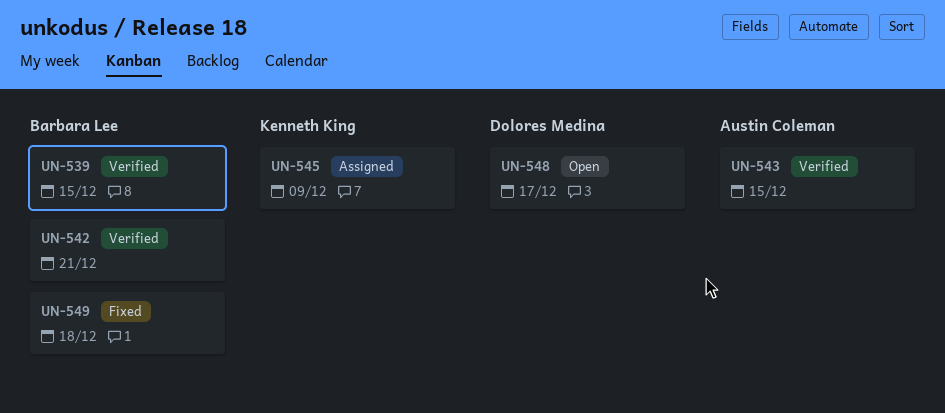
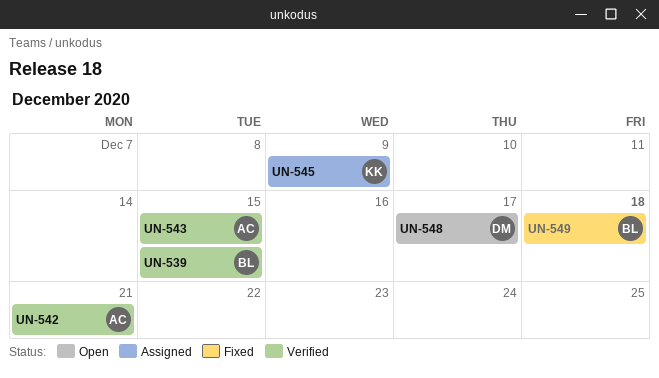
UN-542, owner: Barbara Lee -> Austin Coleman

